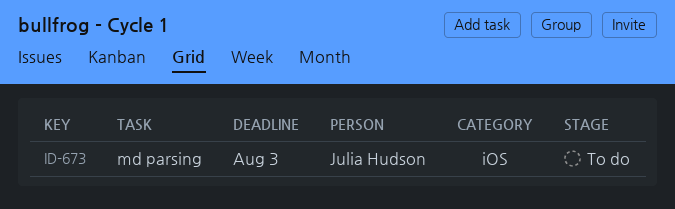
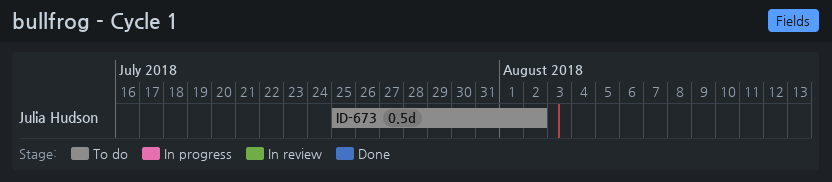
ID-673, due: Aug 3 -> Aug 2

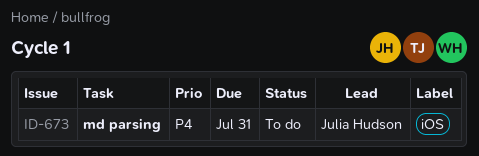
ID-673, due: Aug 2 -> Jul 31

